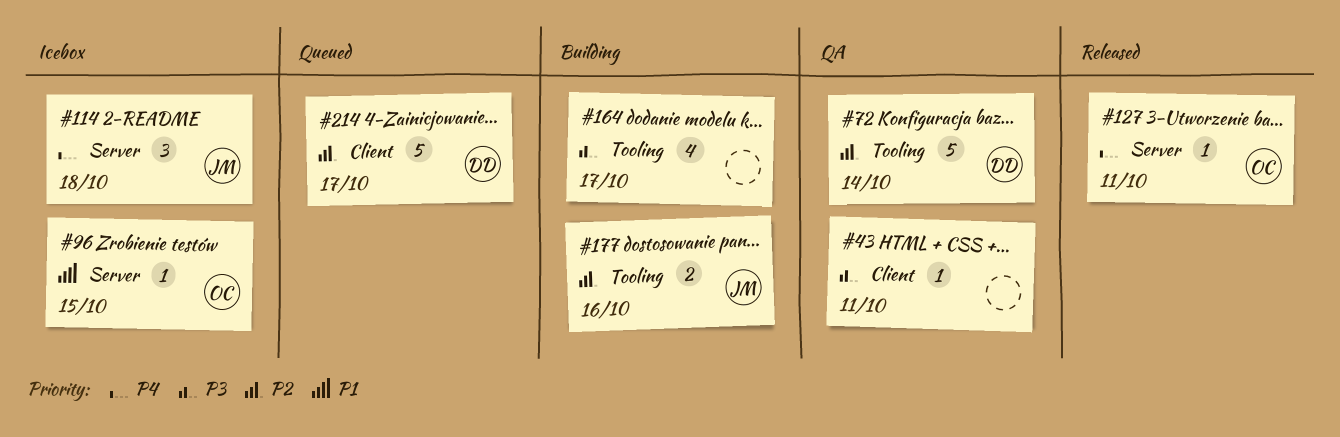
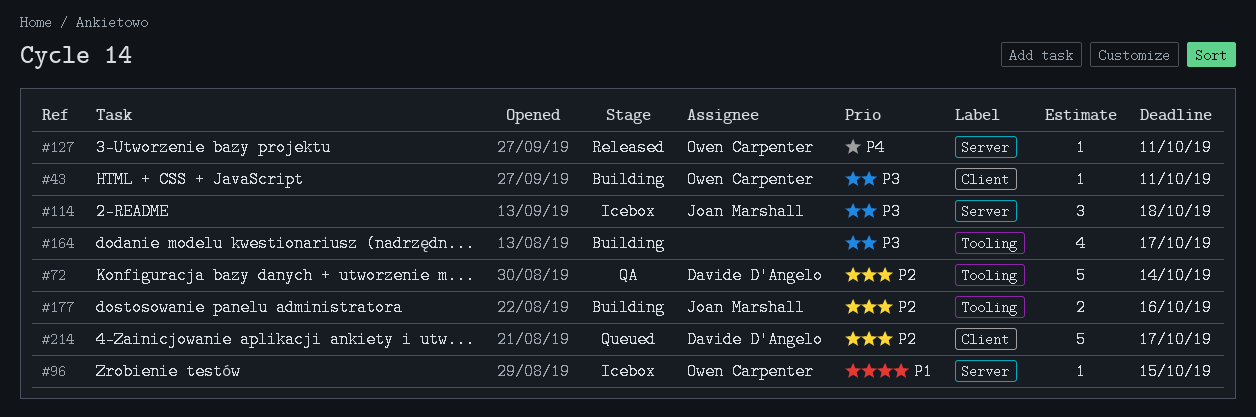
#43, status: QA -> Building
#43, owner: none -> Owen Carpenter
#114, priority: P4 -> P3

